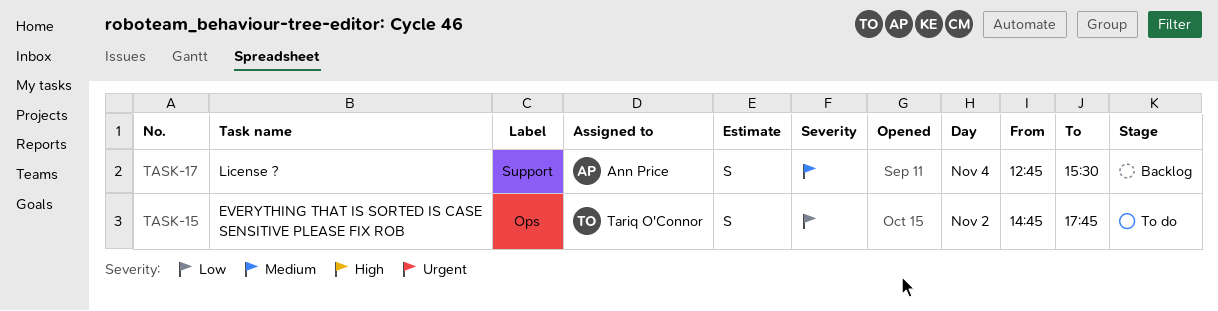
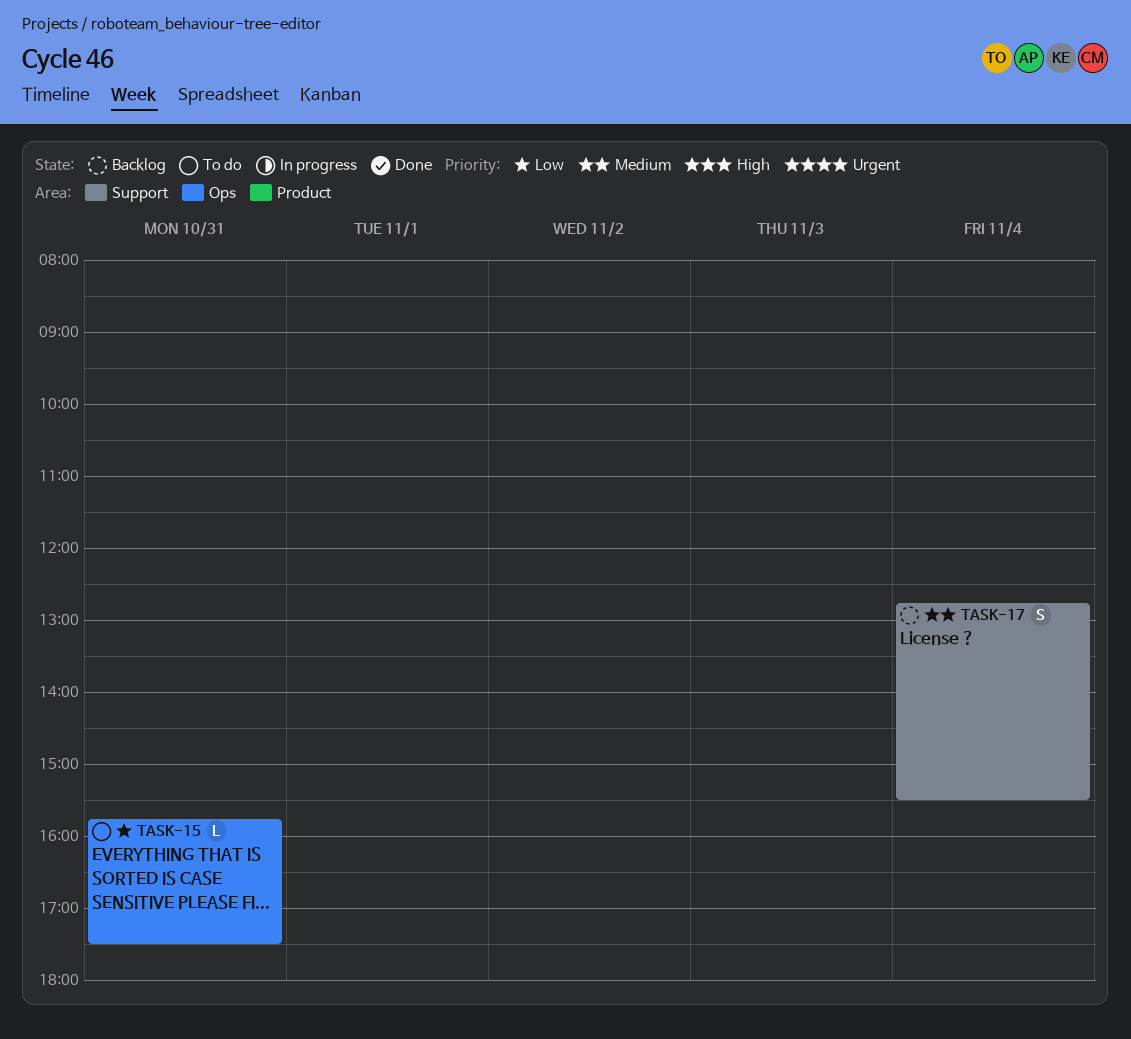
TASK-15, estimate: S -> L
TASK-15, day: Nov 2 -> Oct 31
TASK-15, begins: 14:45 -> 15:45
TASK-15, ends: 17:45 -> 17:30

